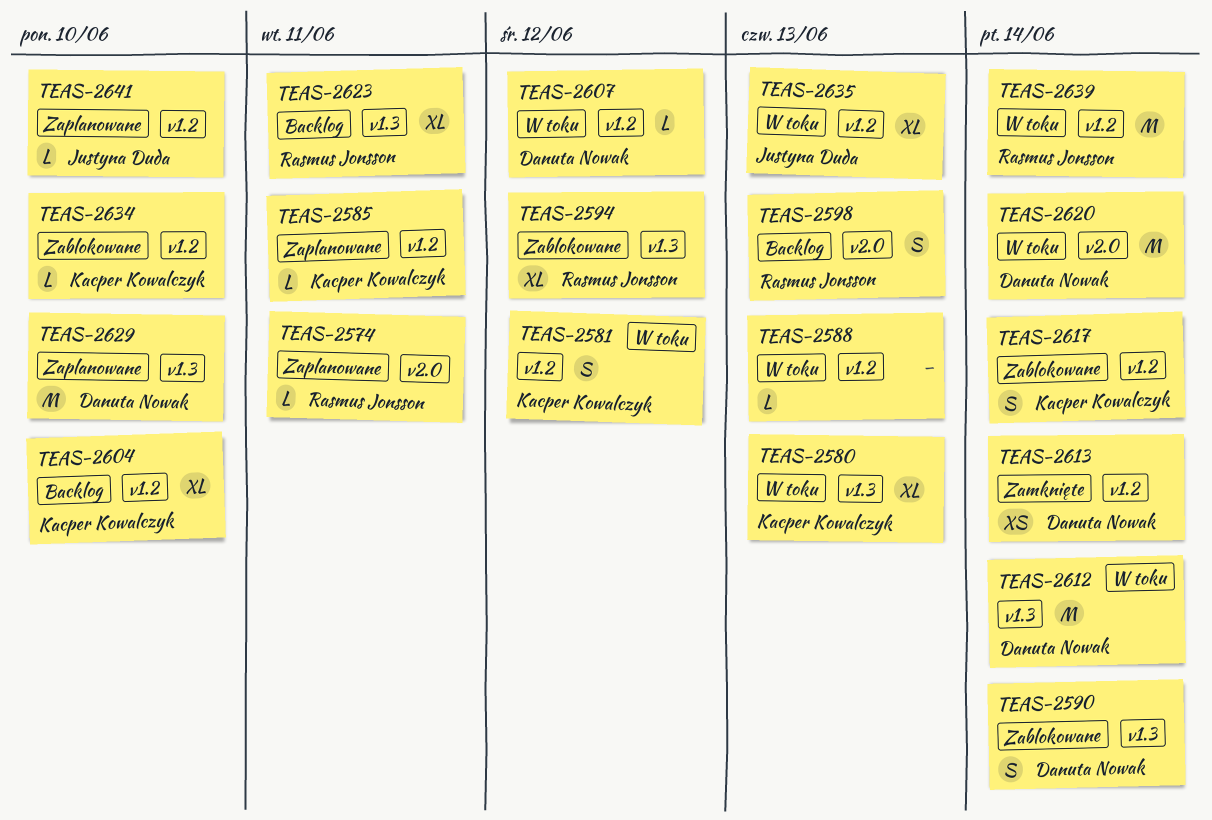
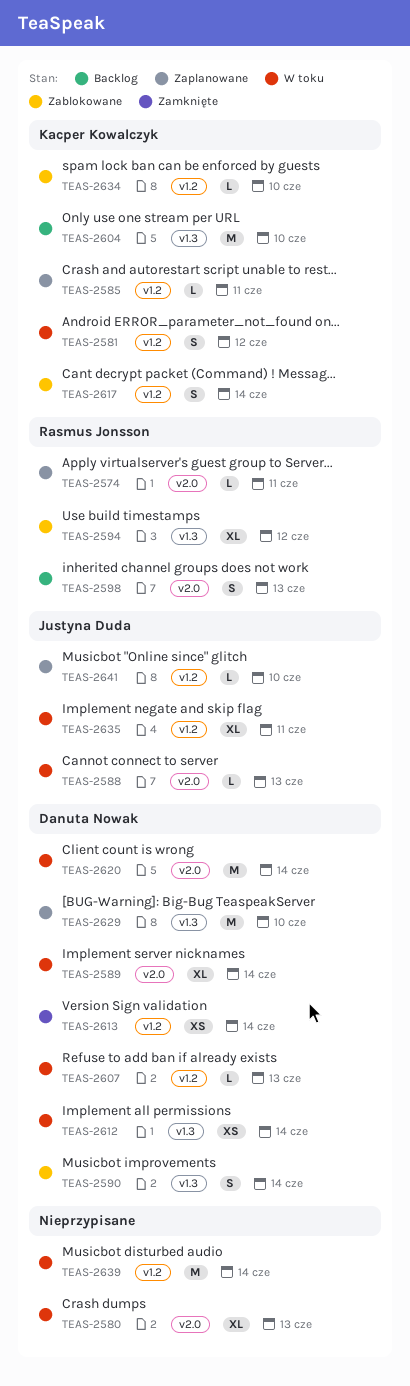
TEAS-2580, owner: Kacper Kowalczyk -> none
TEAS-2580, label: v1.3 -> v2.0
TEAS-2588, owner: none -> Justyna Duda
TEAS-2588, label: v1.2 -> v2.0
TEAS-2589: none -> present
TEAS-2604, label: v1.2 -> v1.3
TEAS-2604, estimate: XL -> M
TEAS-2607, due: Jun 12 -> Jun 13
TEAS-2612, estimate: M -> XS
TEAS-2623: present -> none
TEAS-2635, due: Jun 13 -> Jun 11
TEAS-2639, owner: Rasmus Jonsson -> none

